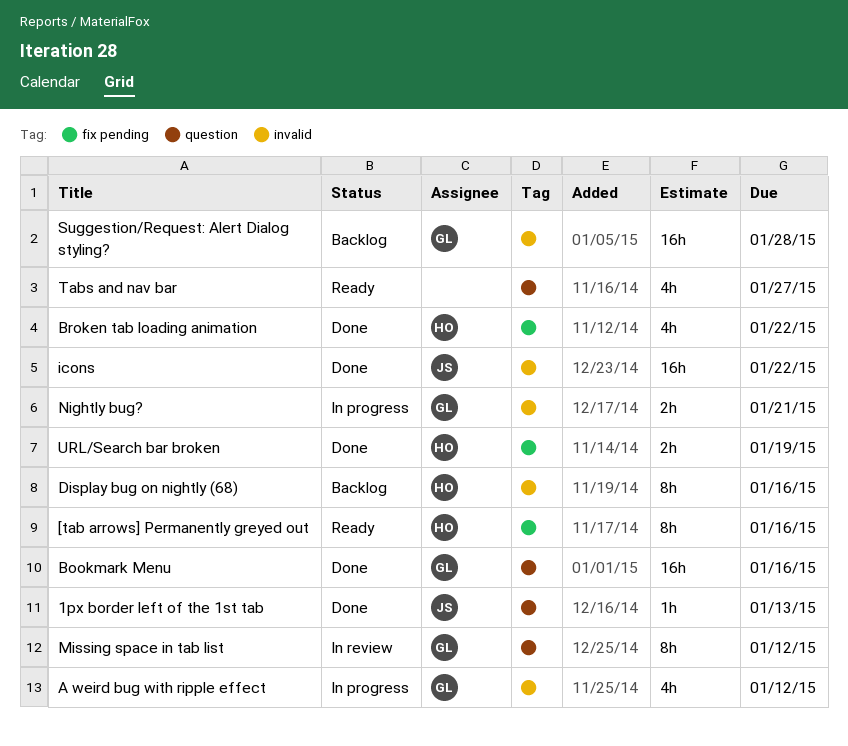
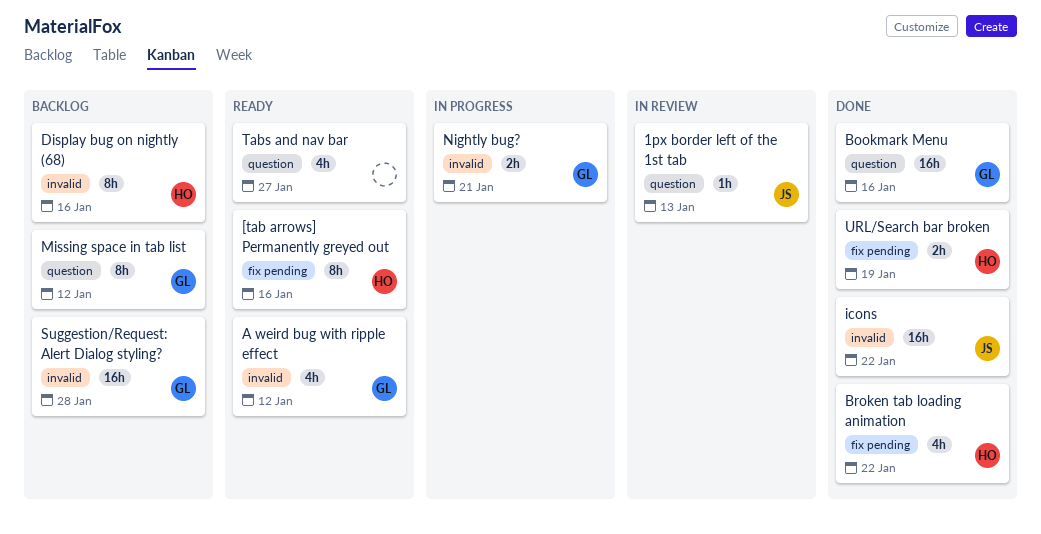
1px border left of the 1st tab, status: Done -> In review
A weird bug with ripple effect, status: In progress -> Ready
Missing space in tab list, status: In review -> Backlog

